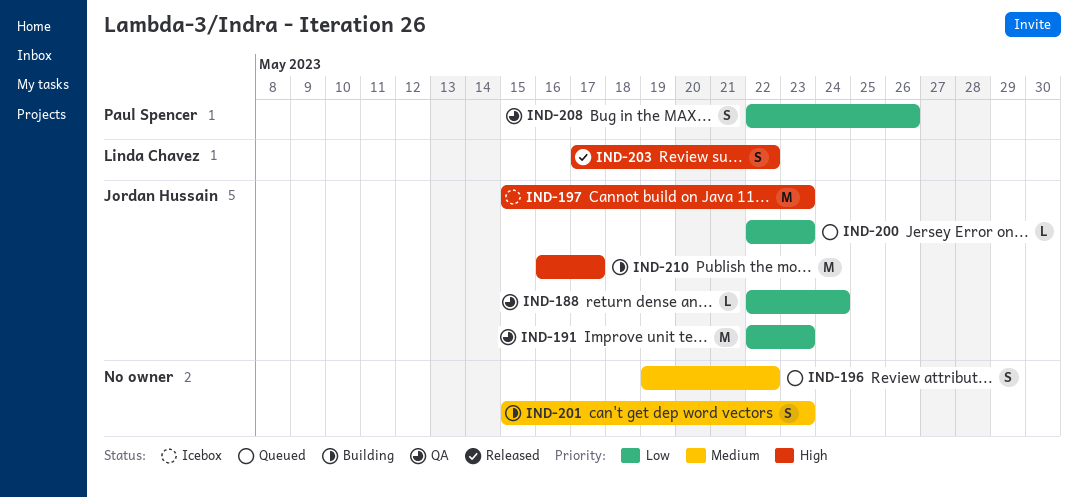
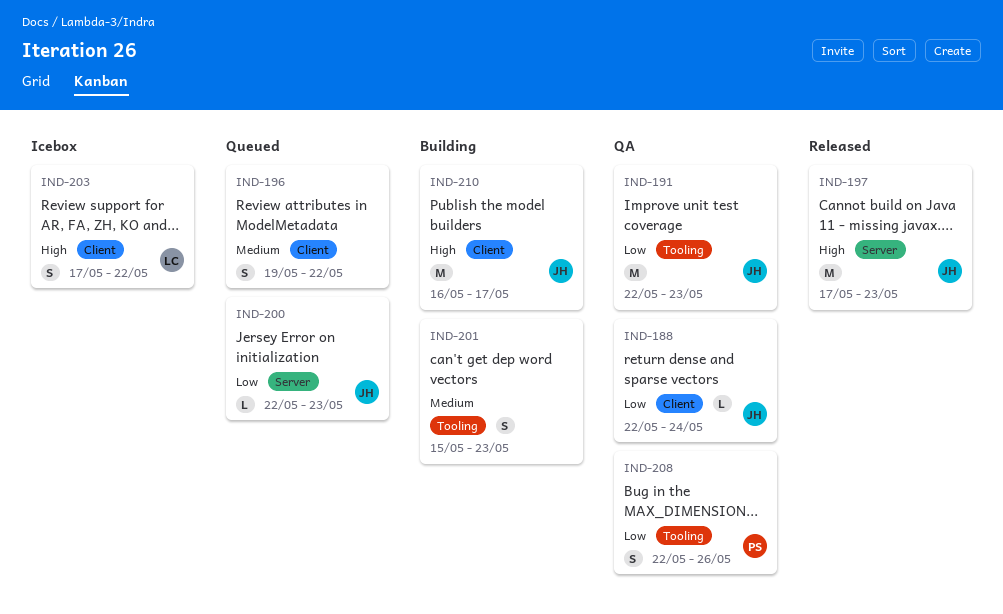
IND-197, status: Icebox -> Released
IND-197, start: May 15 -> May 17
IND-203, status: Released -> Icebox

